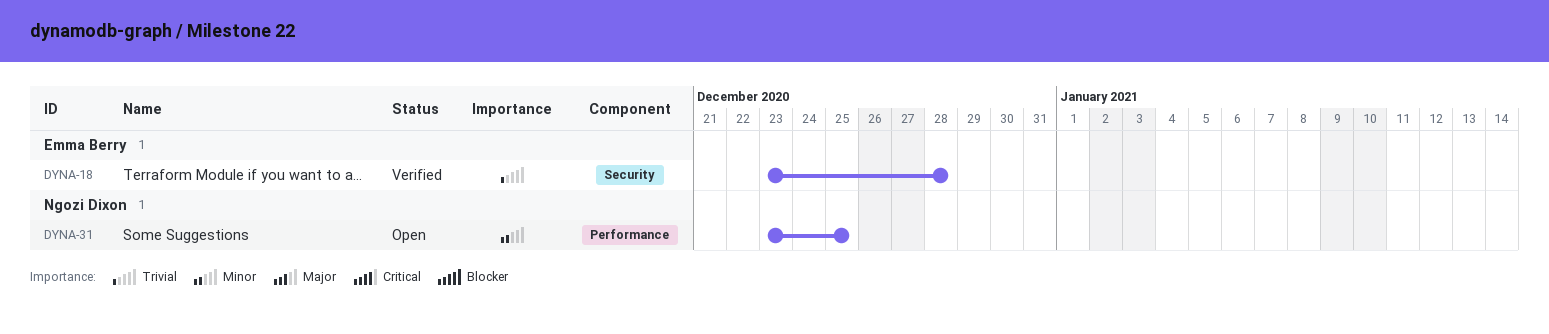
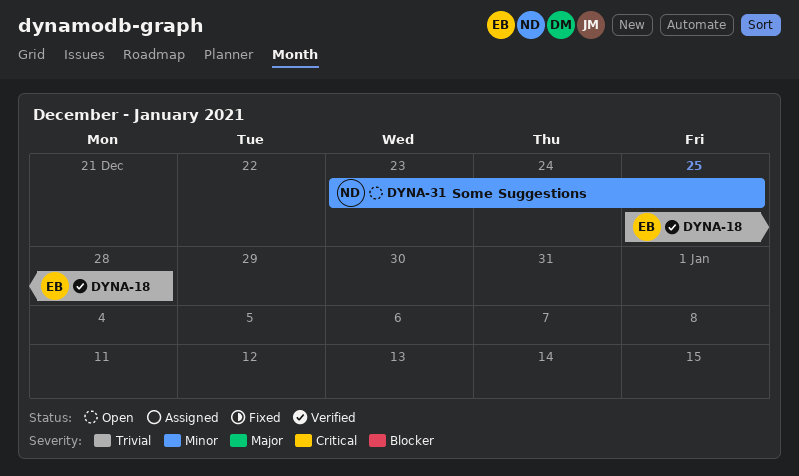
DYNA-18, start: Dec 23 -> Dec 25

